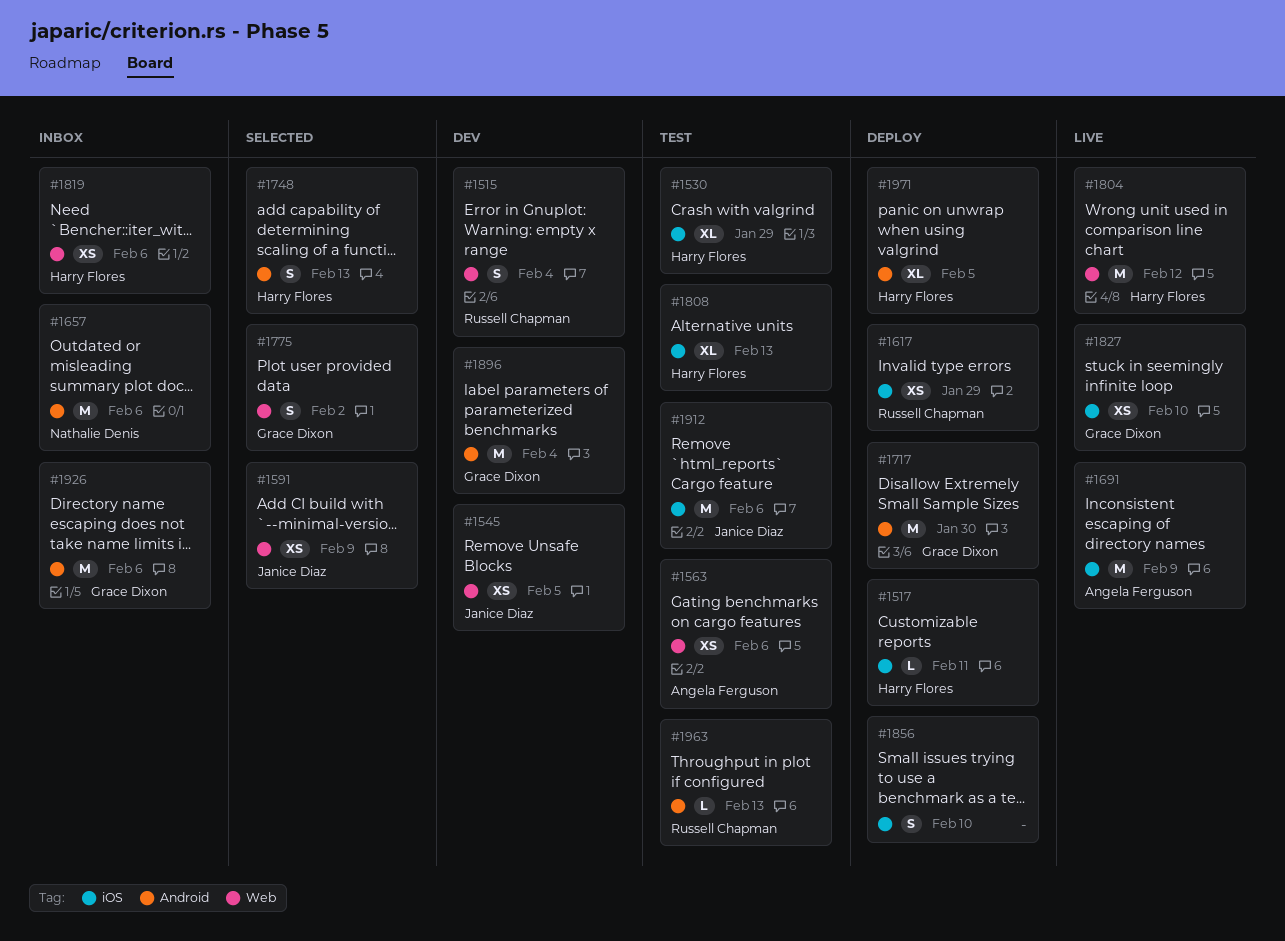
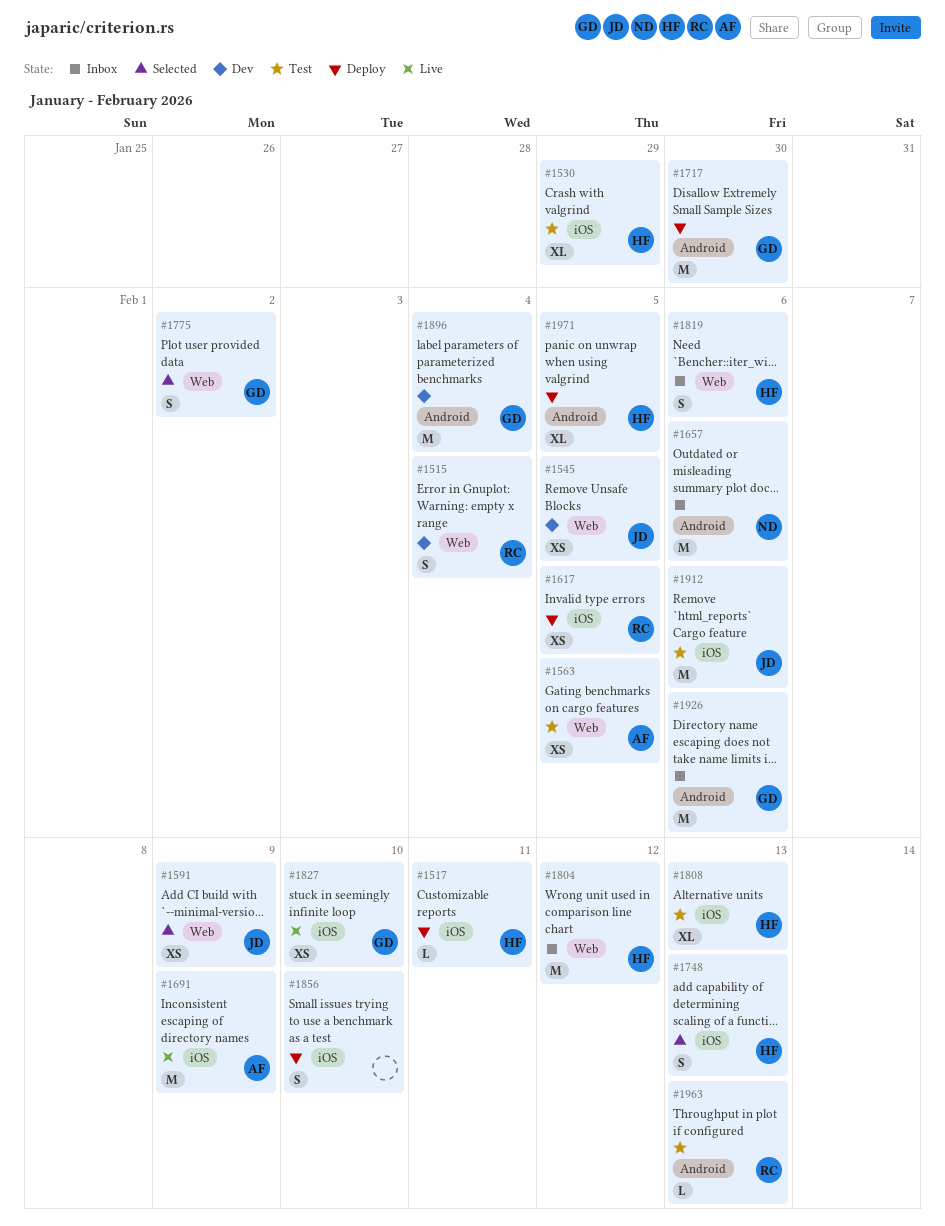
#1563, due: Feb 6 -> Feb 5
#1617, due: Jan 29 -> Feb 5
#1748, label: Android -> iOS
#1804, status: Live -> Inbox
#1819, estimate: XS -> S

